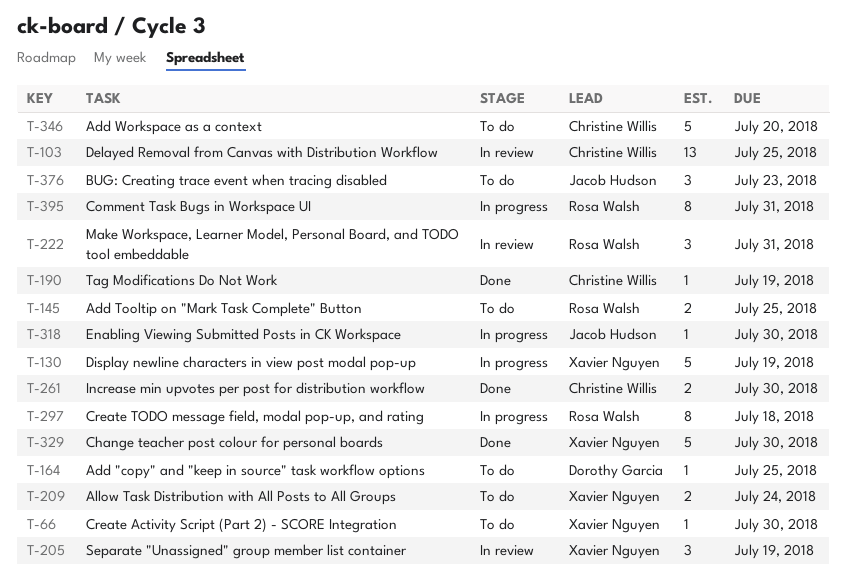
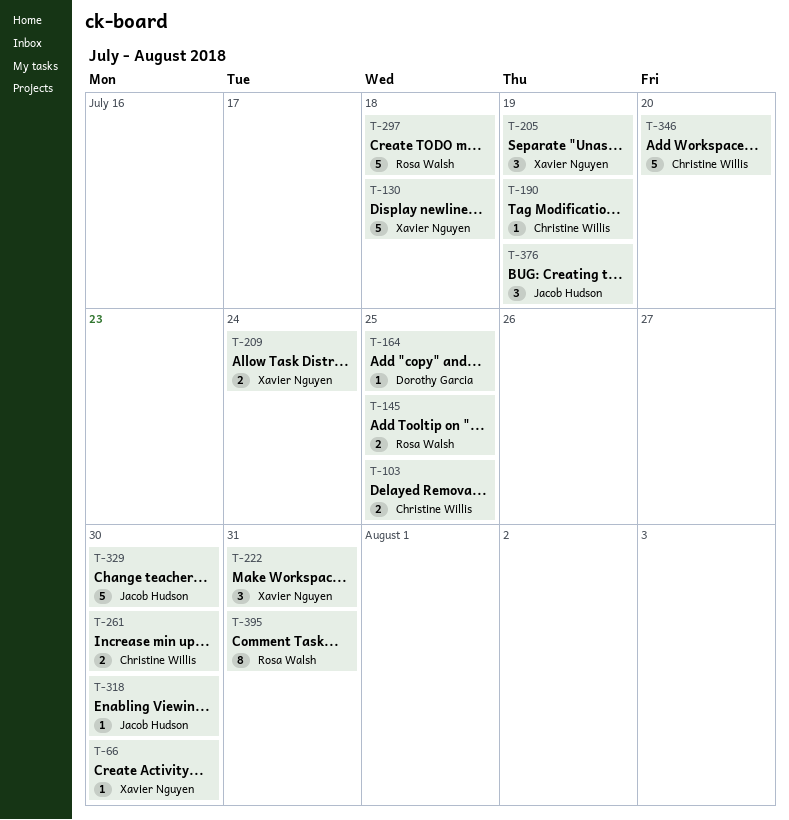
T-103, estimate: 13 -> 2
T-130, due: Jul 19 -> Jul 18
T-222, owner: Rosa Walsh -> Xavier Nguyen
T-297, estimate: 8 -> 5
T-329, owner: Xavier Nguyen -> Jacob Hudson
T-376, due: Jul 23 -> Jul 19

